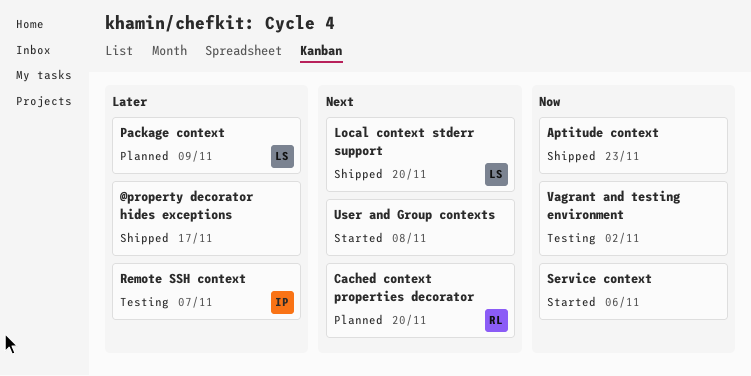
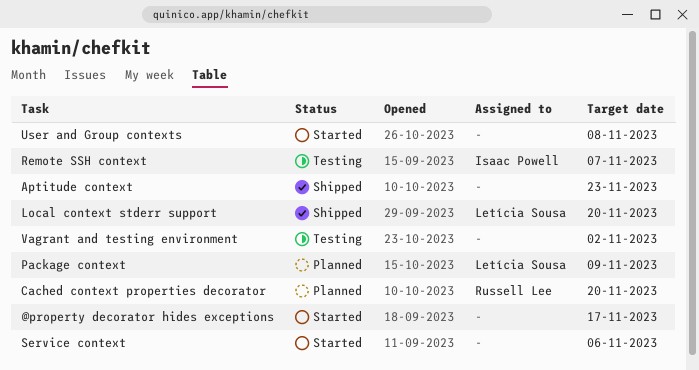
@property decorator hides exceptions, status: Shipped -> Started

